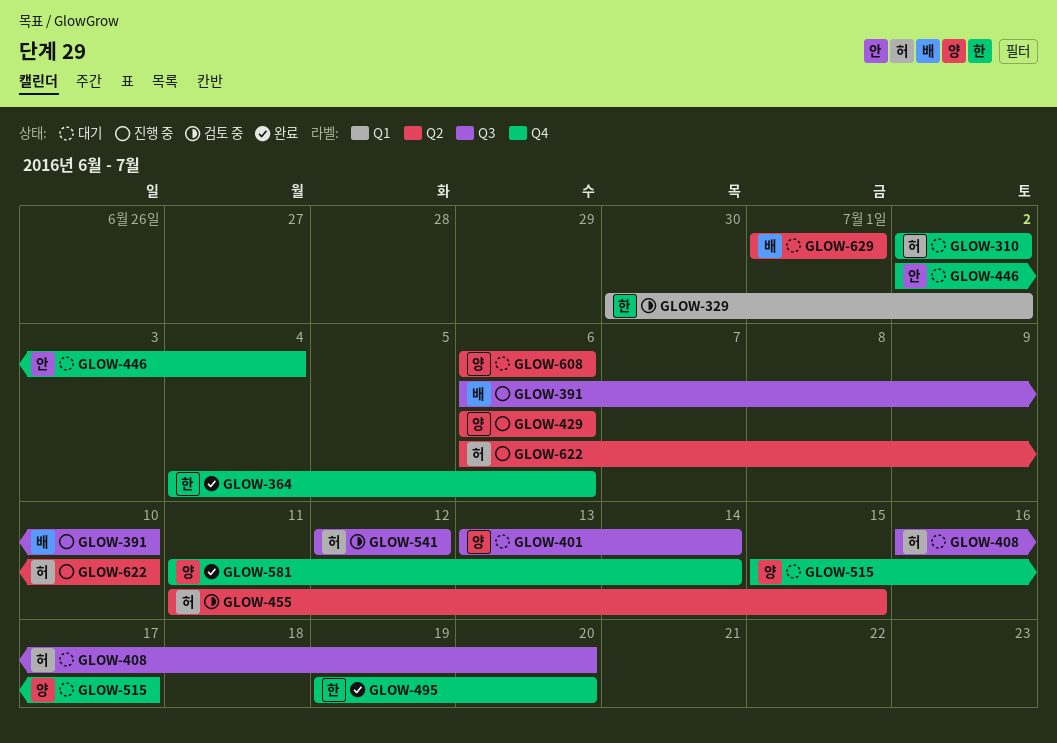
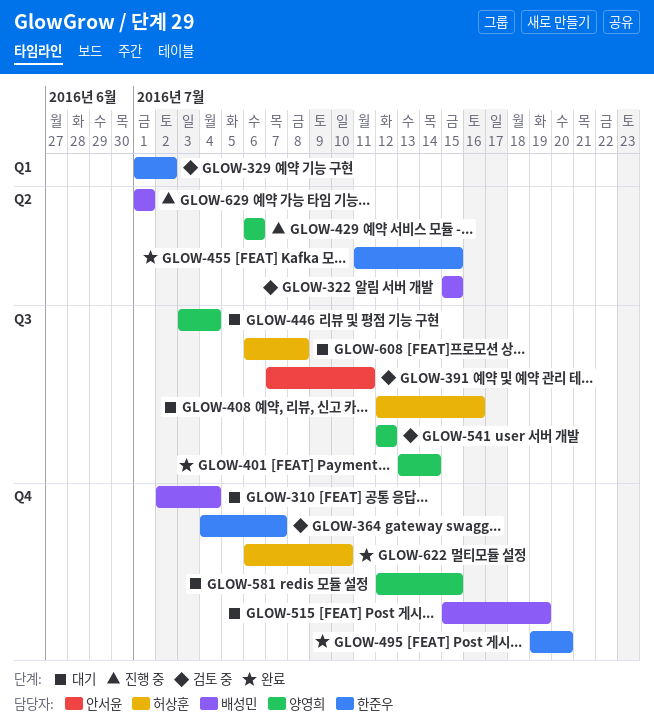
GLOW-310, owner: 허상훈 -> 배성민
GLOW-310, due: Jul 2 -> Jul 4
GLOW-322: none -> present
GLOW-329, start: Jun 30 -> Jul 1
GLOW-364, status: 완료 -> 검토 중
GLOW-364, due: Jul 6 -> Jul 7
GLOW-391, status: 진행 중 -> 검토 중
GLOW-391, owner: 배성민 -> 안서윤
GLOW-391, start: Jul 6 -> Jul 7
GLOW-391, due: Jul 10 -> Jul 11
GLOW-401, status: 대기 -> 완료
GLOW-408, start: Jul 16 -> Jul 12
GLOW-408, due: Jul 20 -> Jul 16
GLOW-446, owner: 안서윤 -> 양영희
GLOW-446, label: Q4 -> Q3
GLOW-446, start: Jul 2 -> Jul 3
GLOW-455, status: 검토 중 -> 완료
GLOW-455, owner: 허상훈 -> 한준우
GLOW-515, owner: 양영희 -> 배성민
GLOW-515, due: Jul 17 -> Jul 19
GLOW-541, owner: 허상훈 -> 양영희
GLOW-581, status: 완료 -> 대기
GLOW-581, start: Jul 11 -> Jul 12
GLOW-581, due: Jul 14 -> Jul 15
GLOW-608, owner: 양영희 -> 허상훈
GLOW-608, label: Q2 -> Q3
GLOW-608, due: Jul 6 -> Jul 8
GLOW-622, status: 진행 중 -> 완료
GLOW-622, label: Q2 -> Q4
GLOW-629, status: 대기 -> 진행 중

